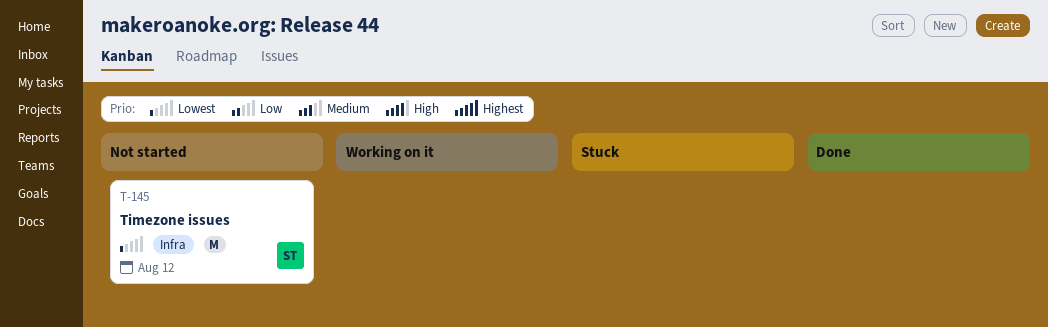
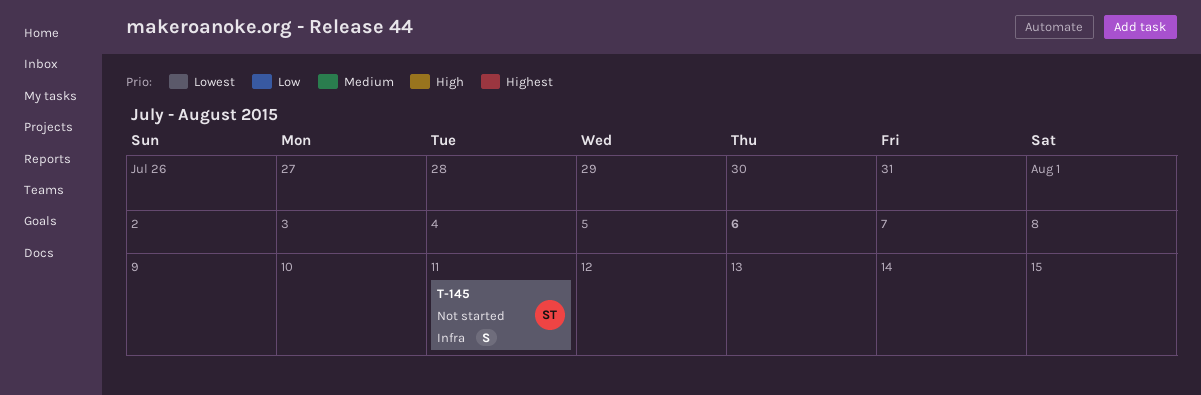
T-145, estimate: M -> S
T-145, due: Aug 12 -> Aug 11

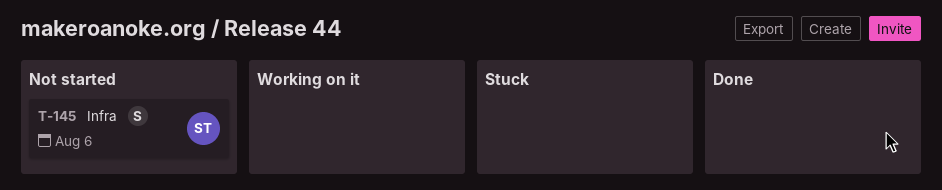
T-145, due: Aug 11 -> Aug 6

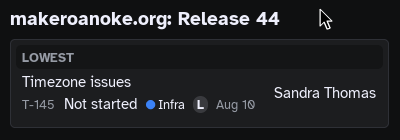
T-145, estimate: S -> L
T-145, due: Aug 6 -> Aug 10

